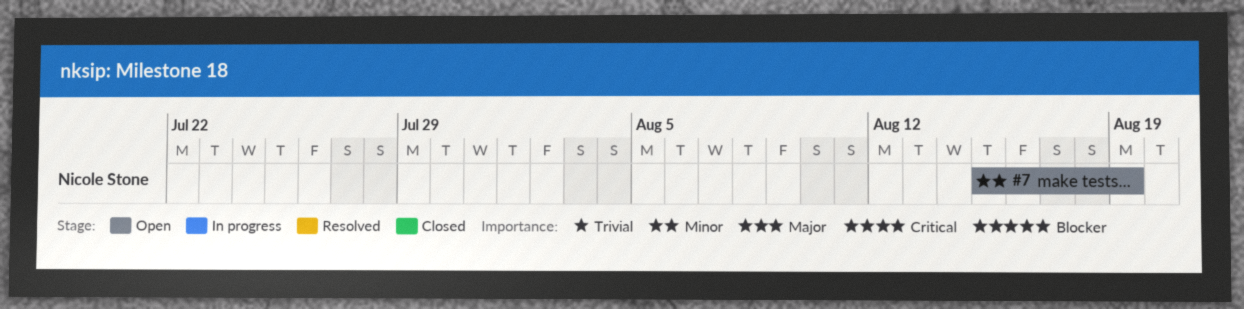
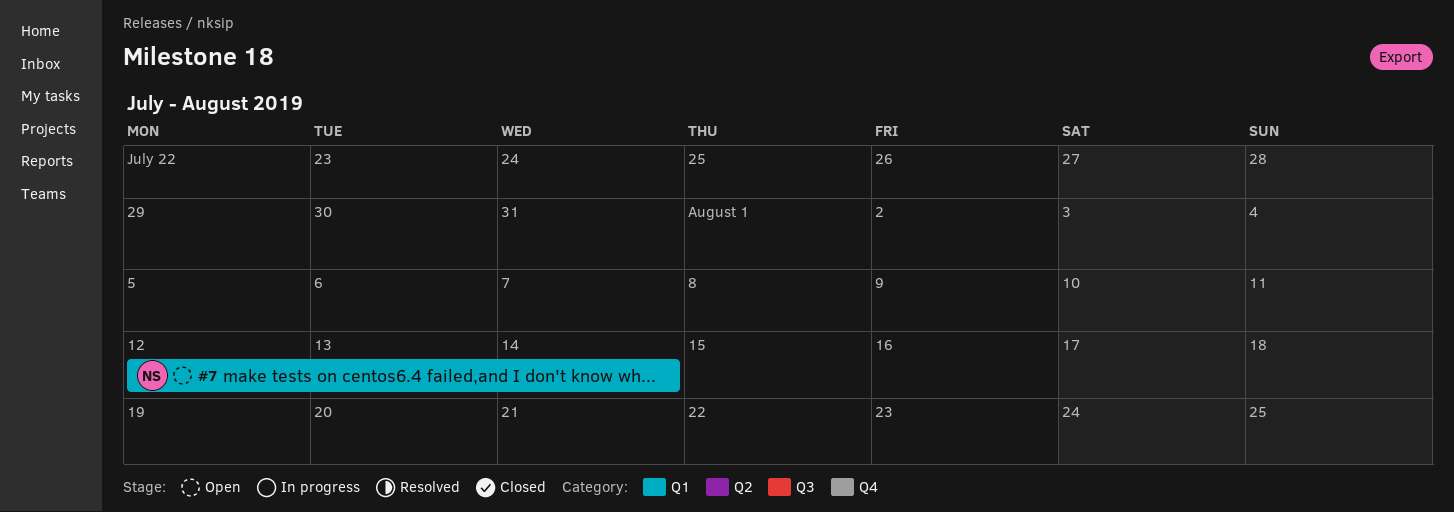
#7, start: Aug 15 -> Aug 12
#7, due: Aug 19 -> Aug 14

